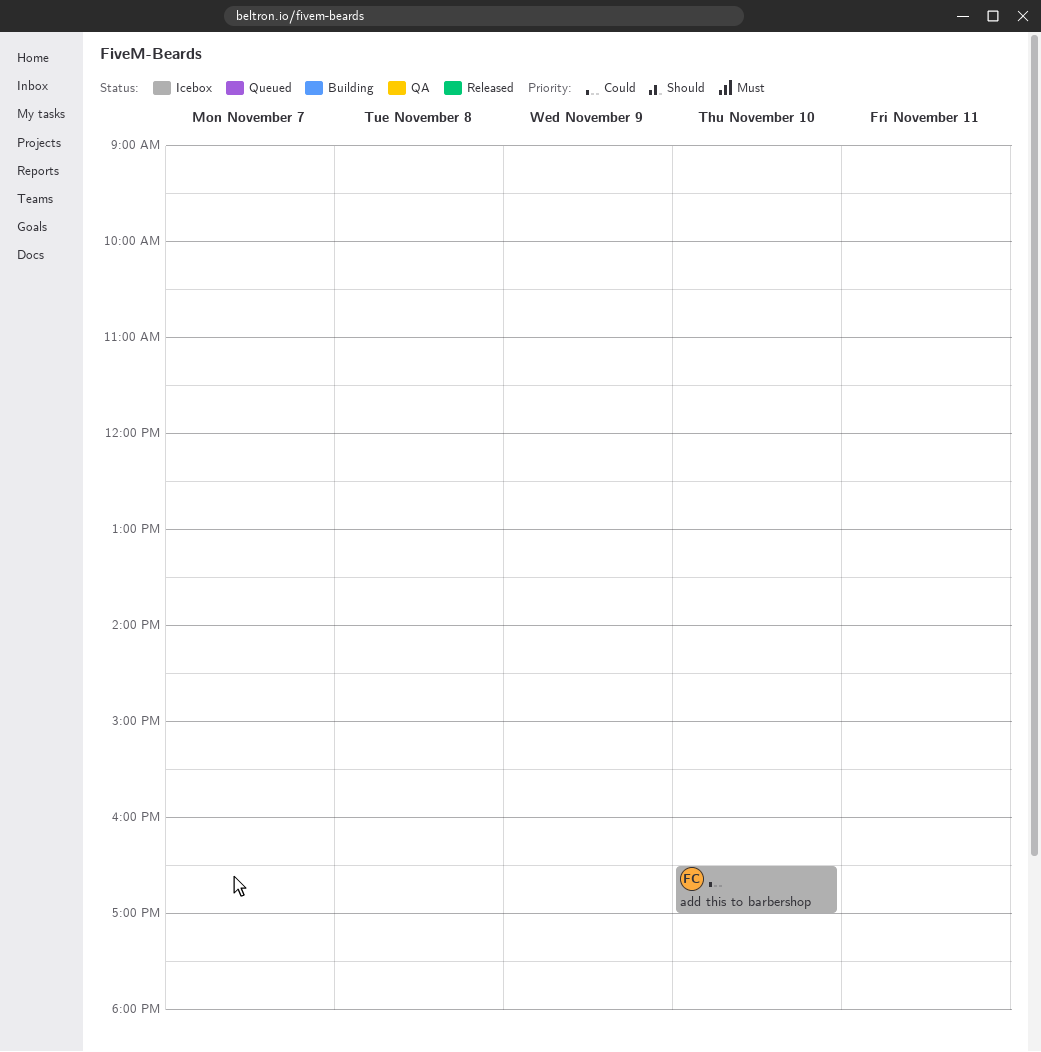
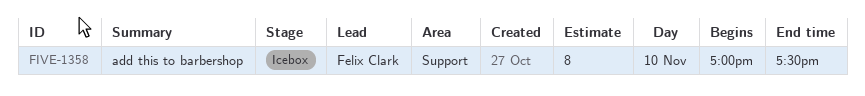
add this to barbershop, begins: 16:30 -> 17:00
add this to barbershop, ends: 17:00 -> 17:30

